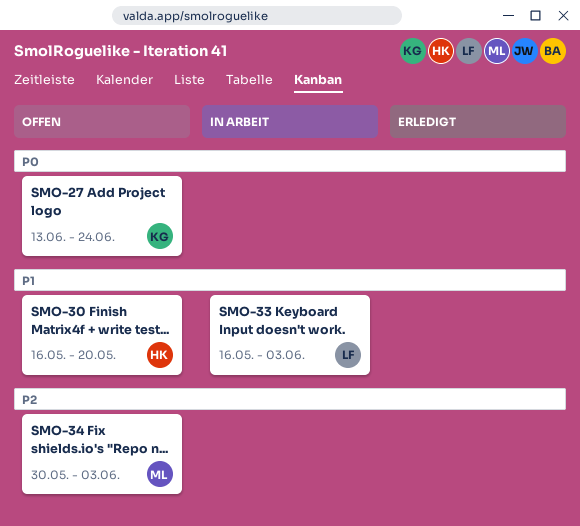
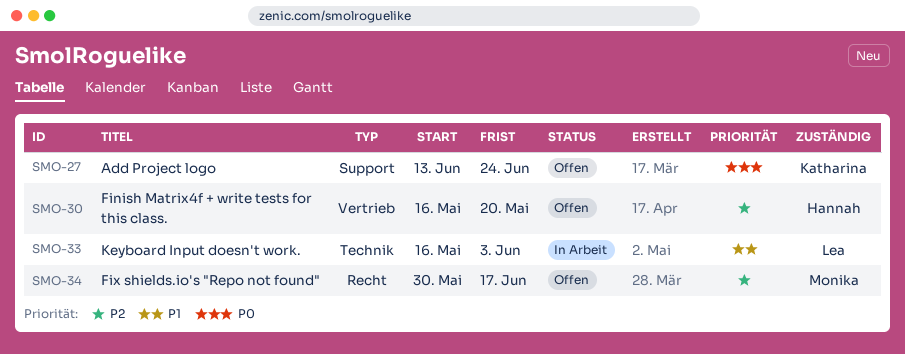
SMO-30, priority: P1 -> P2
SMO-34, due: Jun 3 -> Jun 17

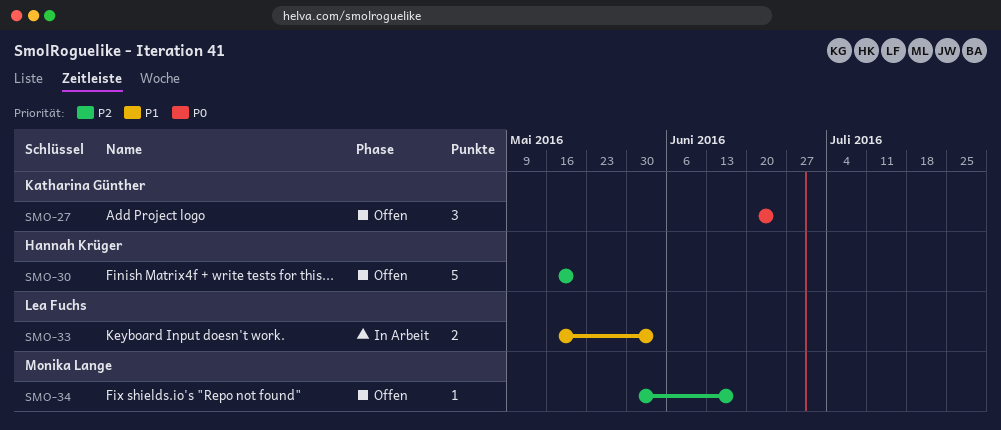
SMO-27, start: Jun 13 -> Jun 20

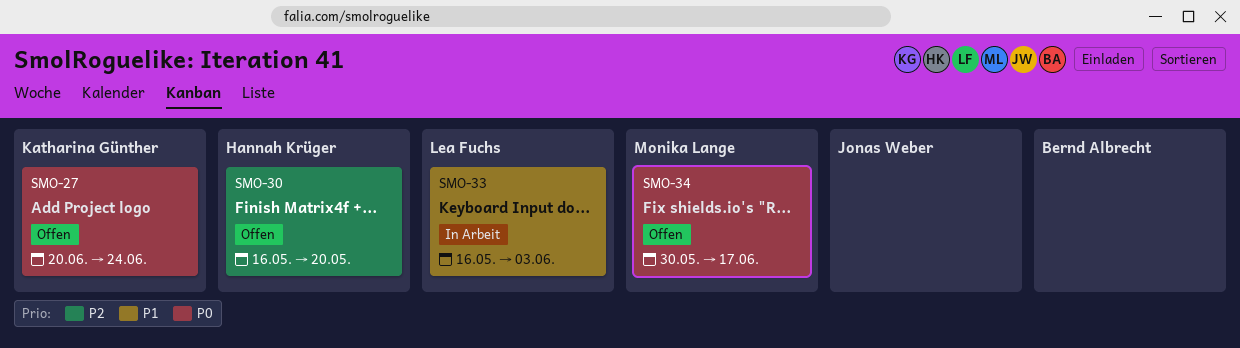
SMO-34, priority: P2 -> P0

